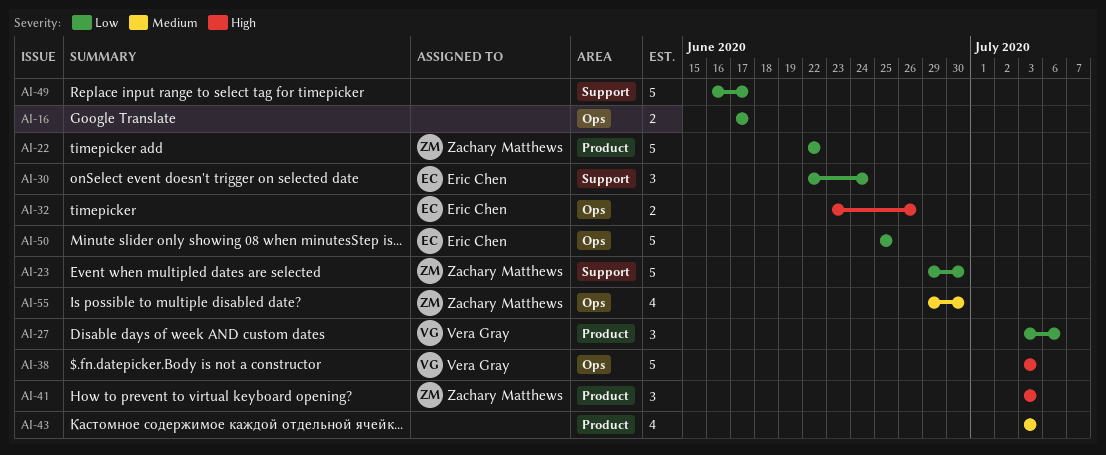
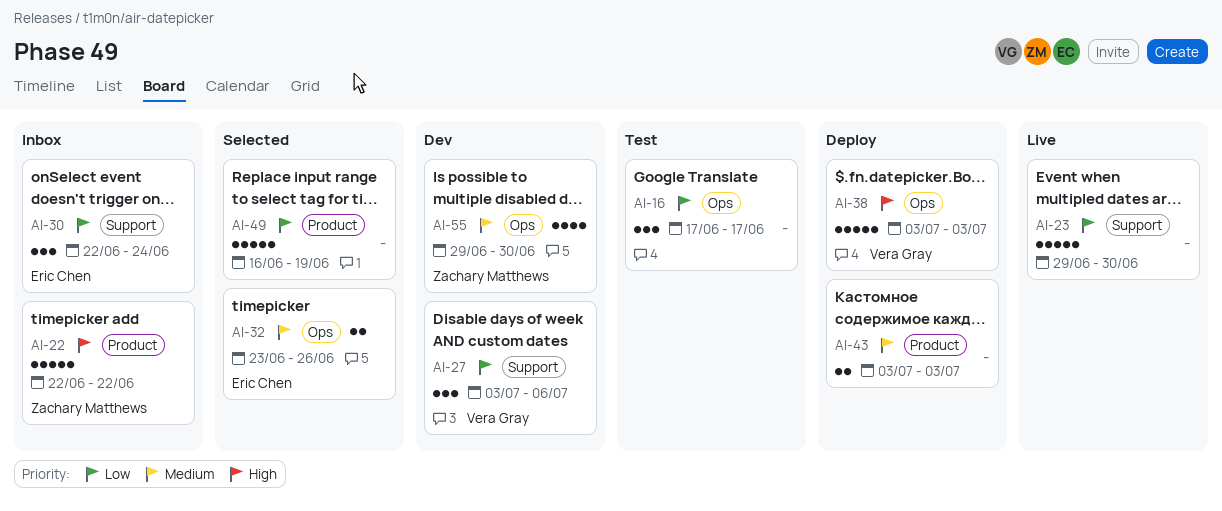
AI-16, estimate: 2 -> 3
AI-22, priority: Low -> High
AI-23, owner: Zachary Matthews -> none
AI-27, label: Product -> Support
AI-32, priority: High -> Medium
AI-41: present -> none
AI-43, estimate: 4 -> 2
AI-49, label: Support -> Product
AI-49, due: Jun 17 -> Jun 19
AI-50: present -> none

